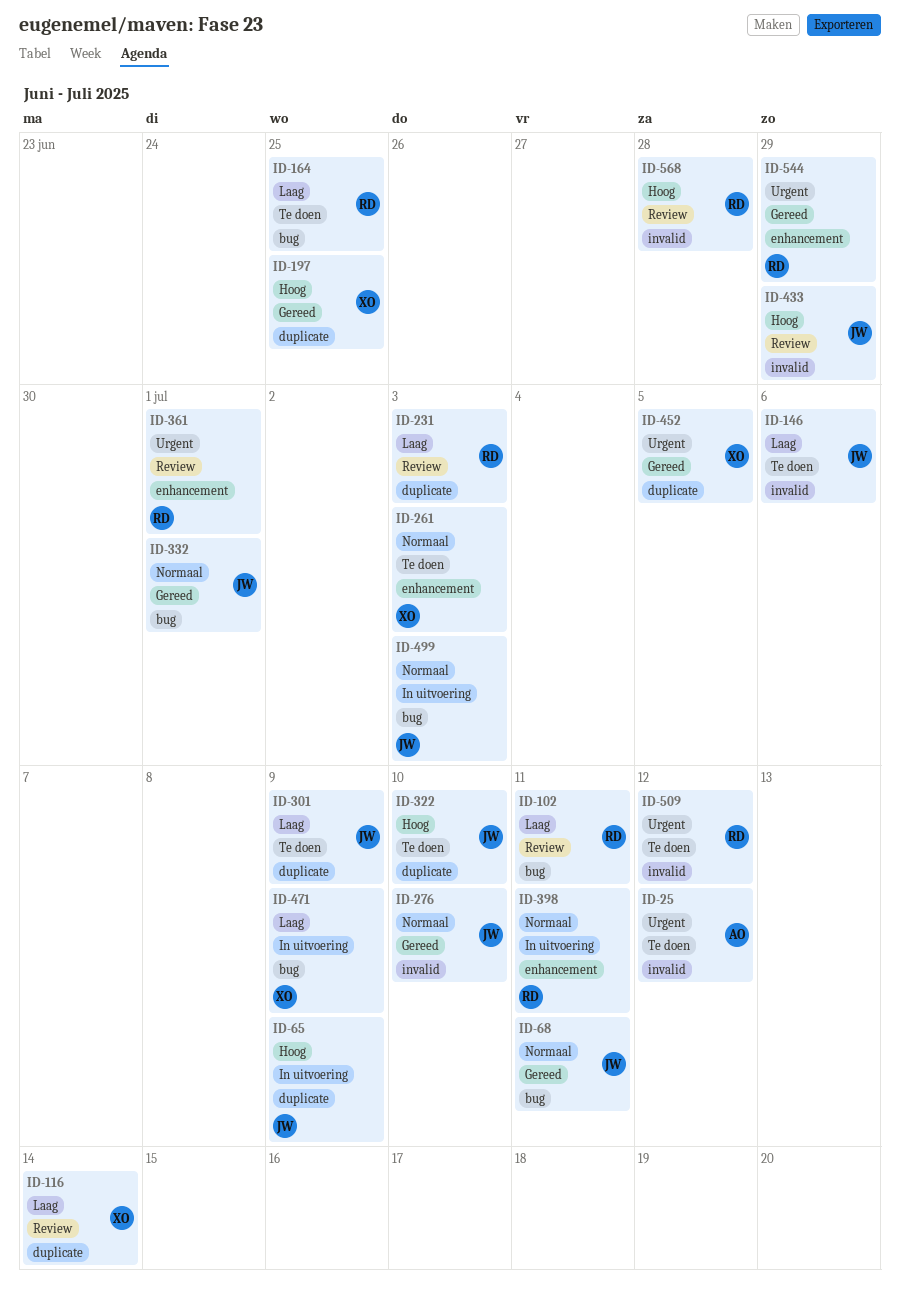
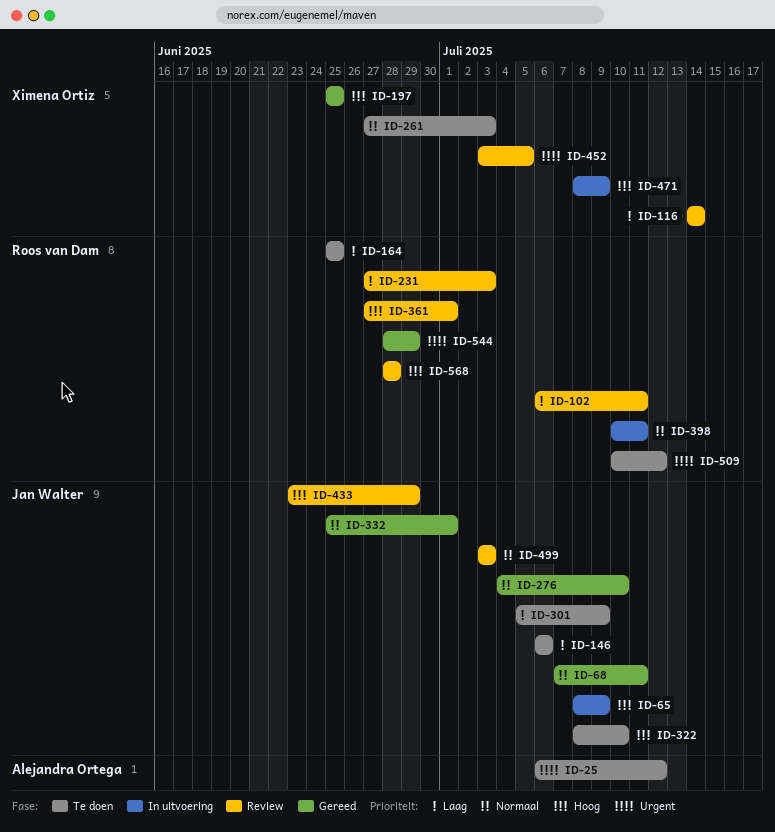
ID-361, priority: Urgent -> Hoog
ID-452, status: Gereed -> Review
ID-471, priority: Laag -> Hoog
ID-499, status: In uitvoering -> Review

